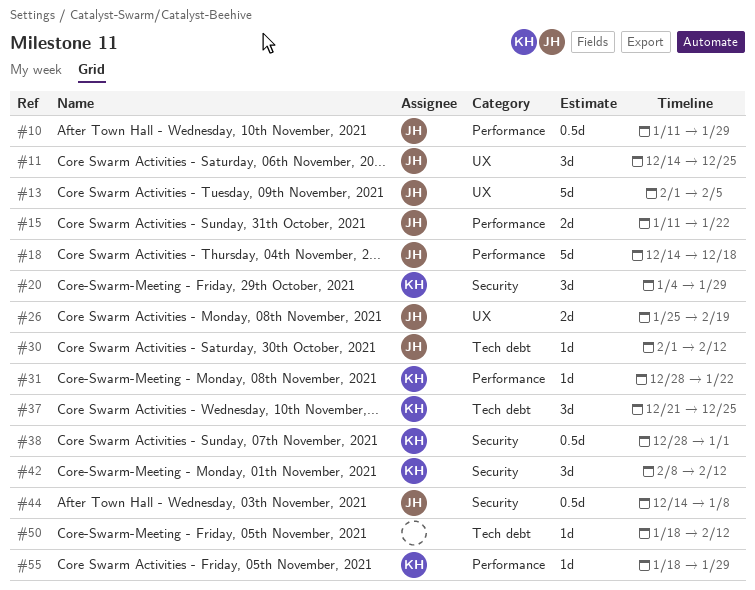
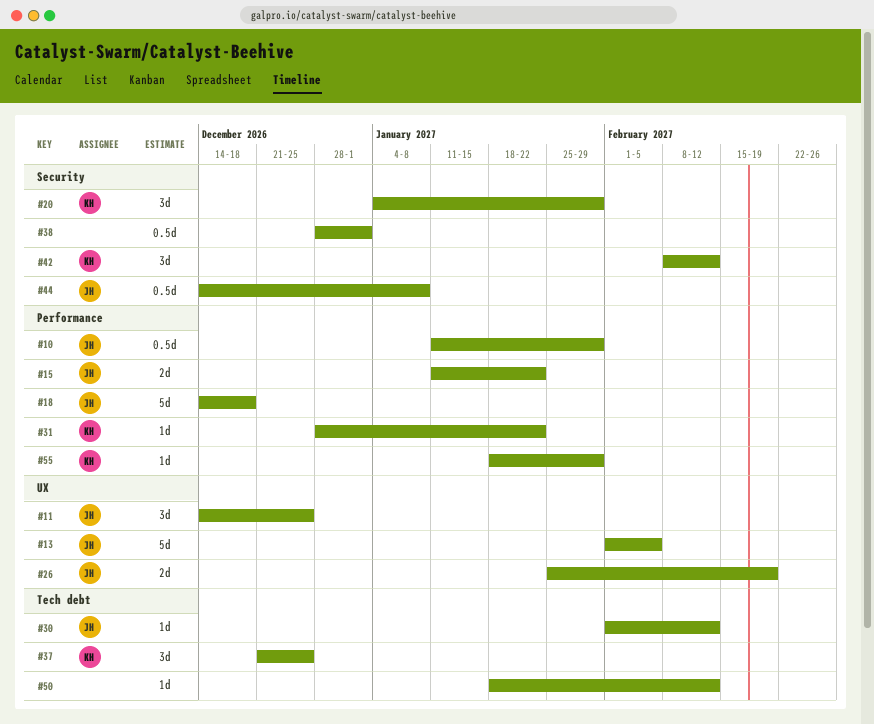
#38, owner: KH -> none

